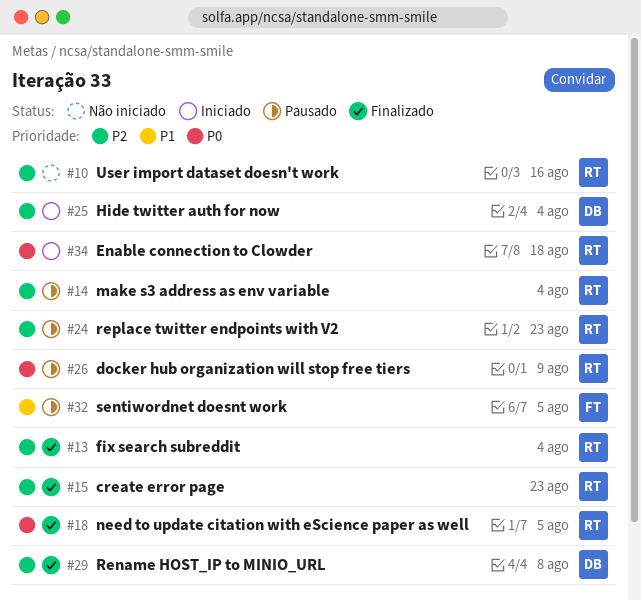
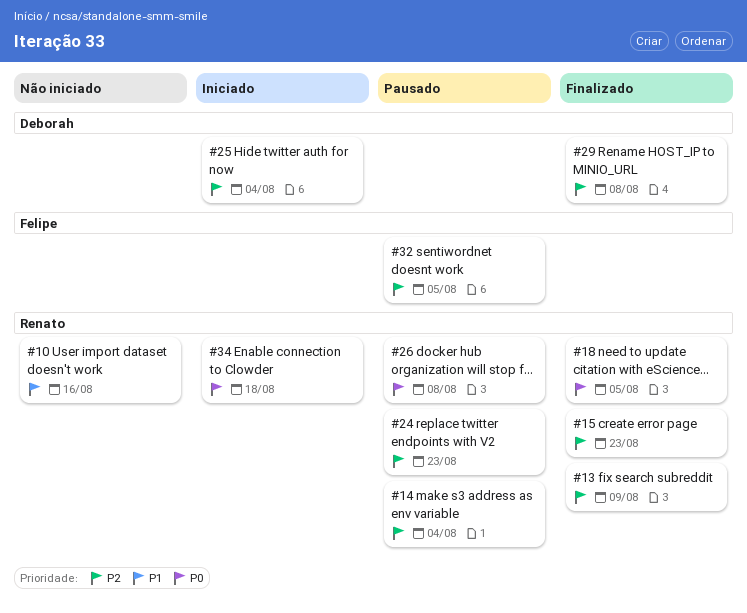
#10, priority: P2 -> P1
#13, due: Aug 4 -> Aug 9
#26, due: Aug 9 -> Aug 8
#32, priority: P1 -> P2

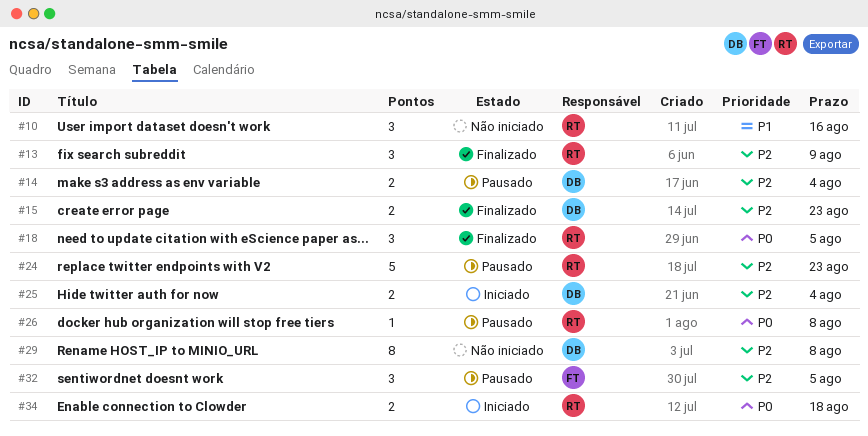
#14, owner: Renato -> Deborah
#15, owner: Renato -> Deborah
#29, status: Finalizado -> Não iniciado

